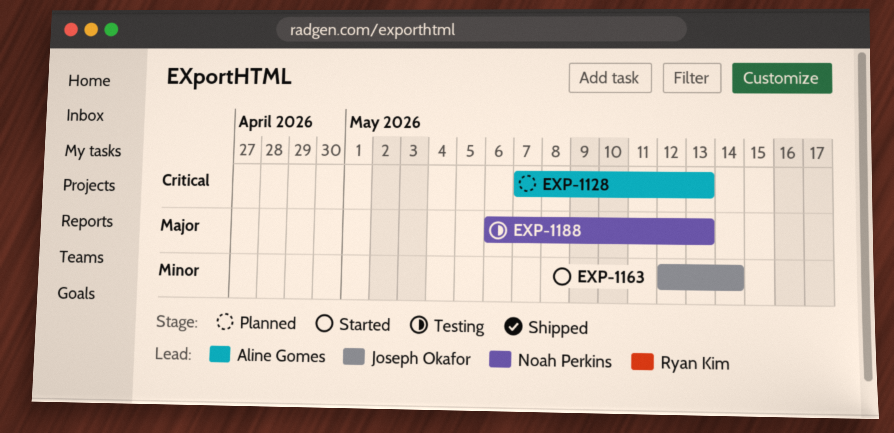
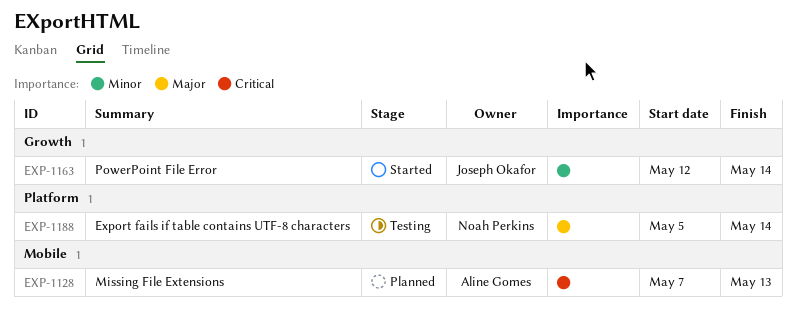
EXP-1188, start: May 6 -> May 5
EXP-1188, due: May 13 -> May 14

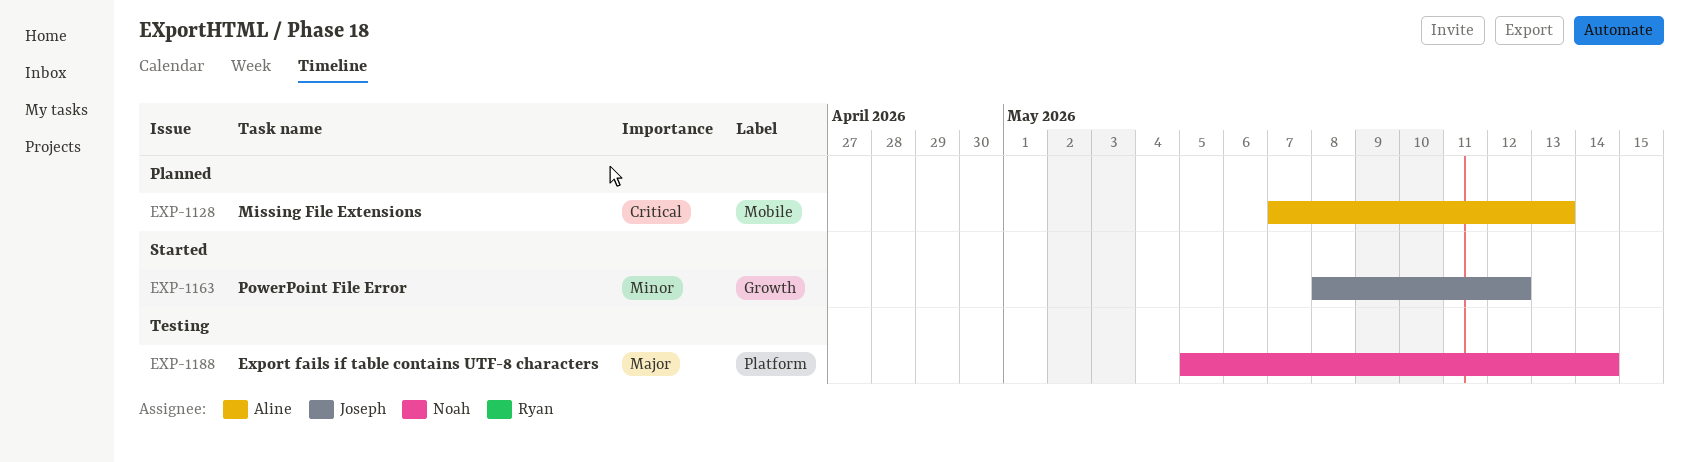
EXP-1163, start: May 12 -> May 8
EXP-1163, due: May 14 -> May 12

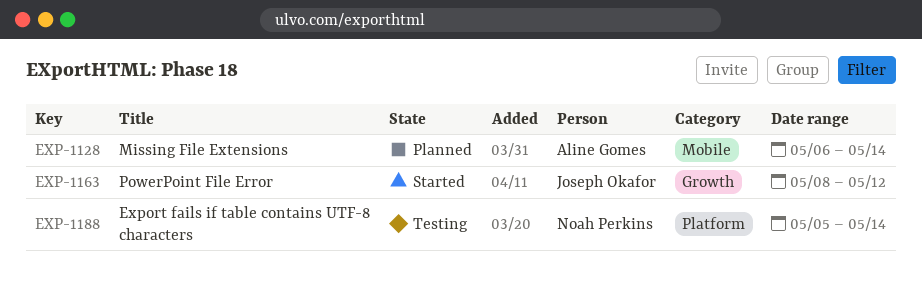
EXP-1128, start: May 7 -> May 6
EXP-1128, due: May 13 -> May 14

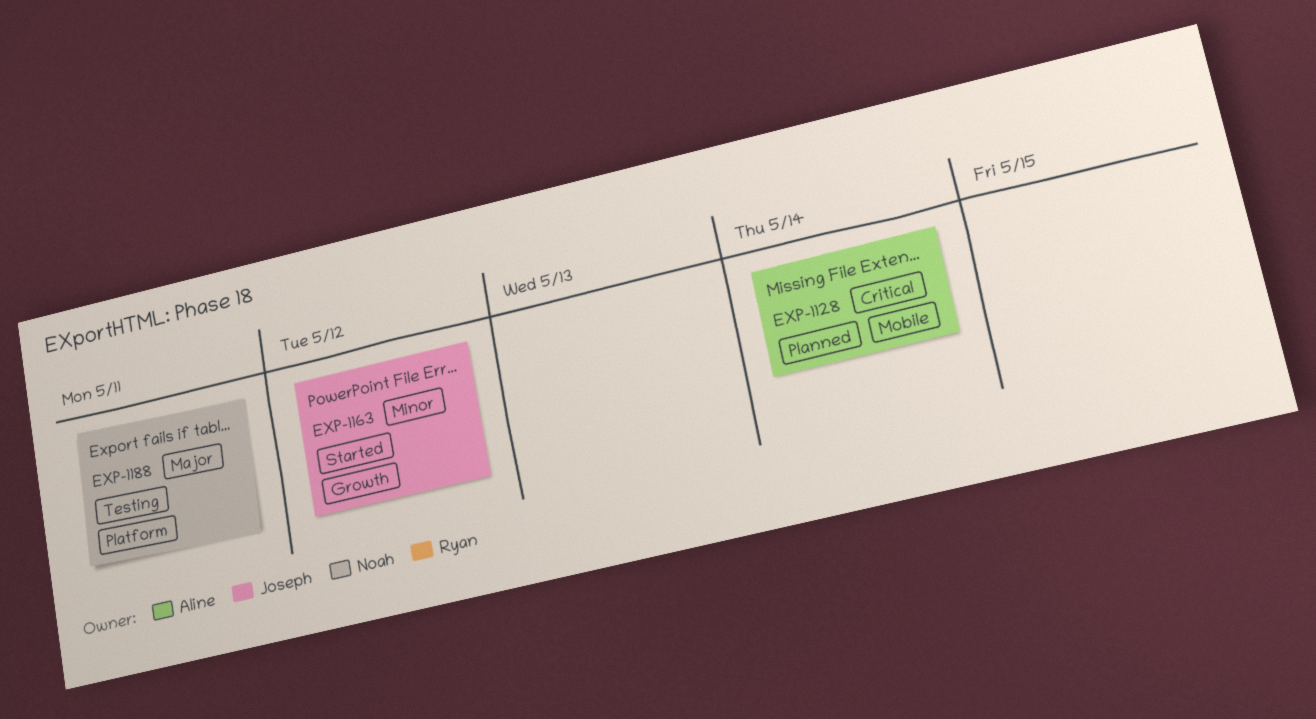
EXP-1188, due: May 14 -> May 11

